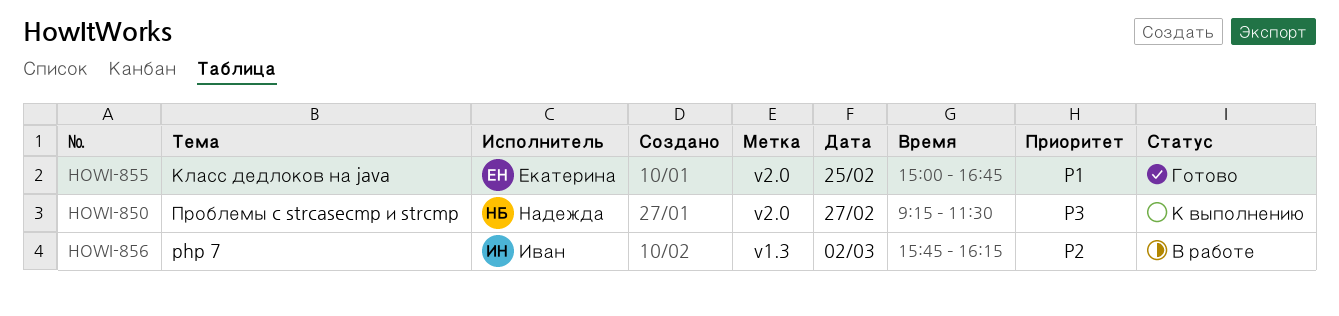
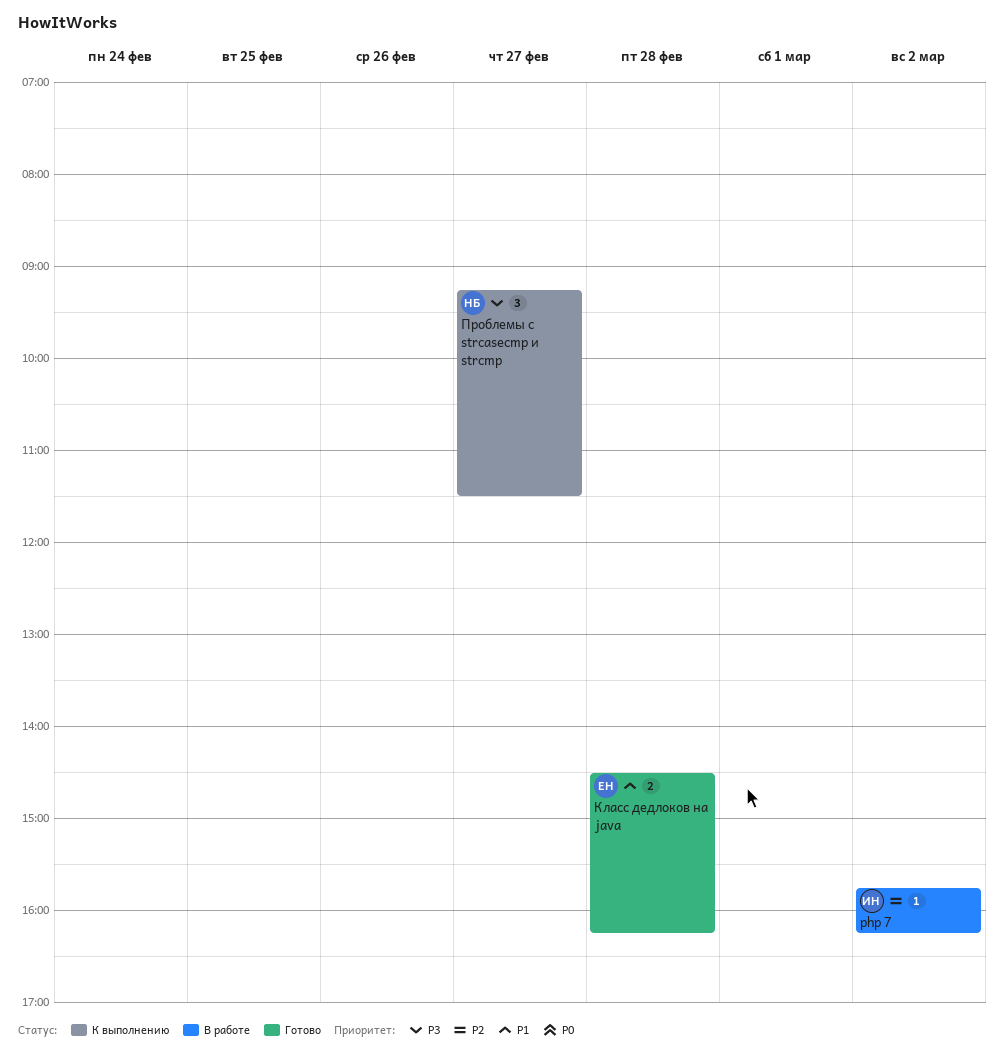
Класс дедлоков на java, day: Feb 25 -> Feb 28
Класс дедлоков на java, begins: 15:00 -> 14:30
Класс дедлоков на java, ends: 16:45 -> 16:15

